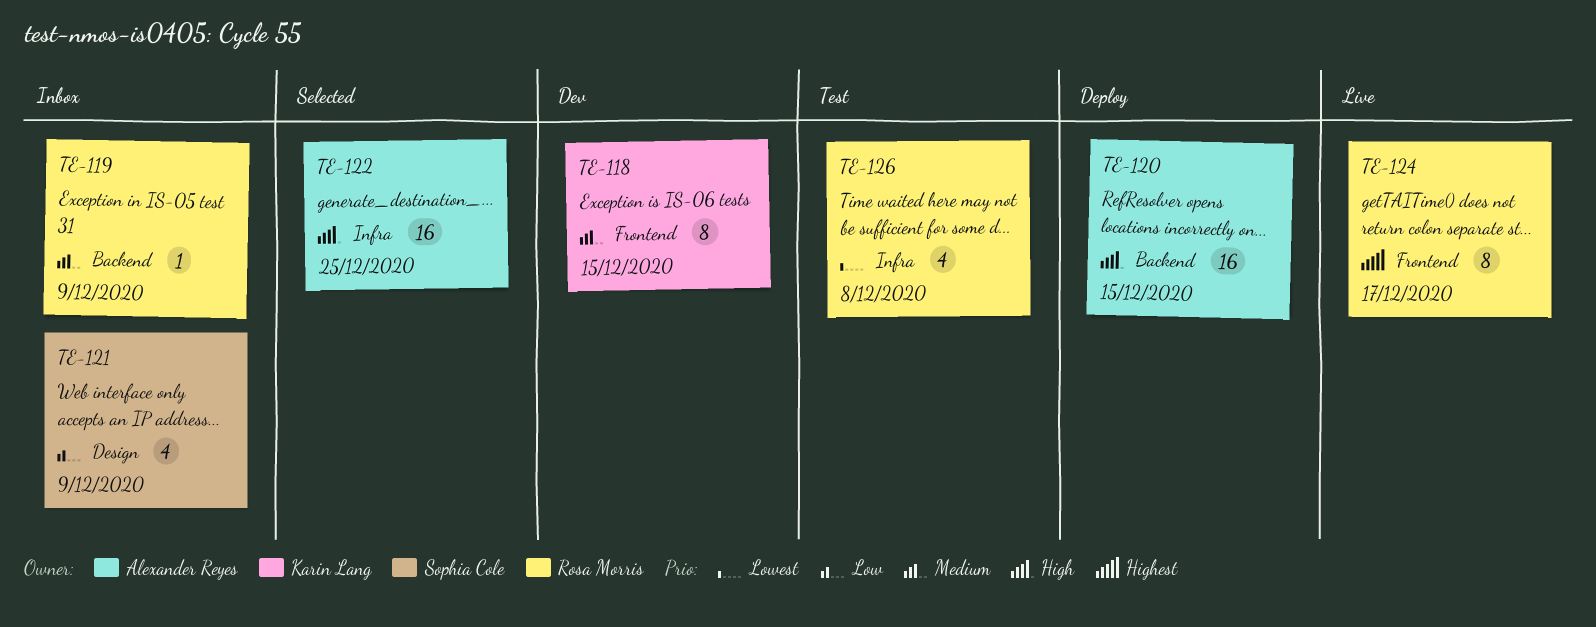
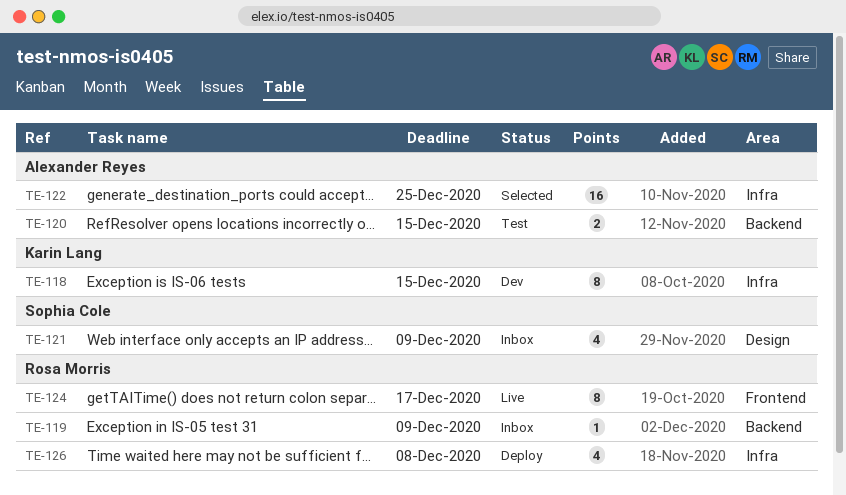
TE-118, label: Frontend -> Infra
TE-120, status: Deploy -> Test
TE-120, estimate: 16 -> 2
TE-126, status: Test -> Deploy

